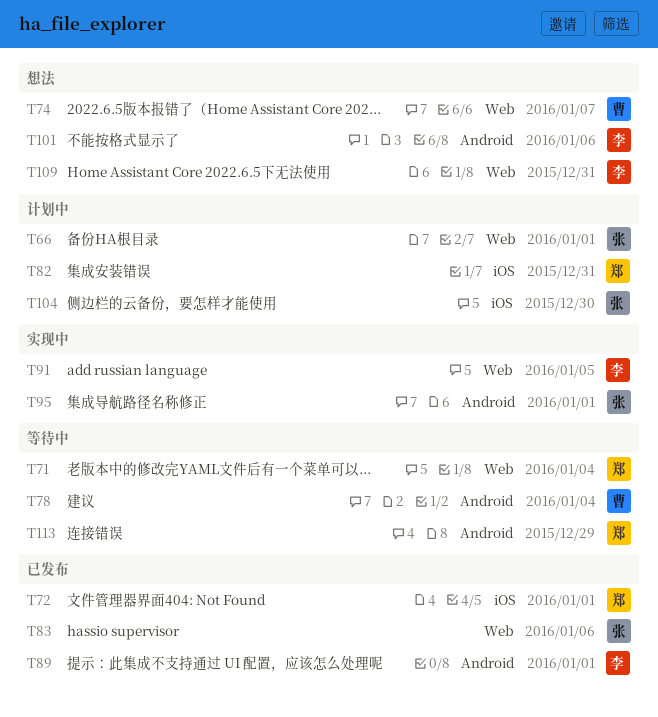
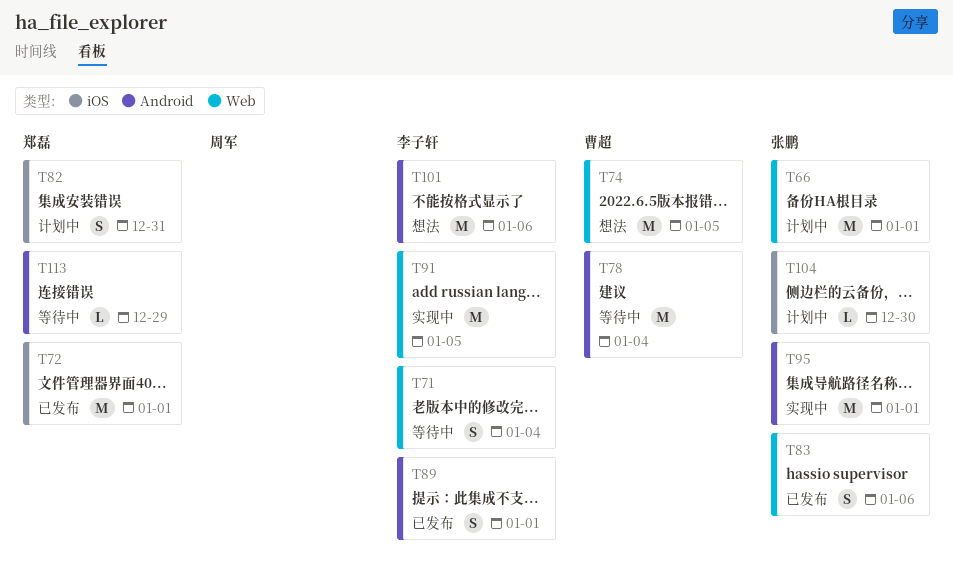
T71, owner: 郑磊 -> 李子轩
T74, due: Jan 7 -> Jan 5
T109: present -> none

